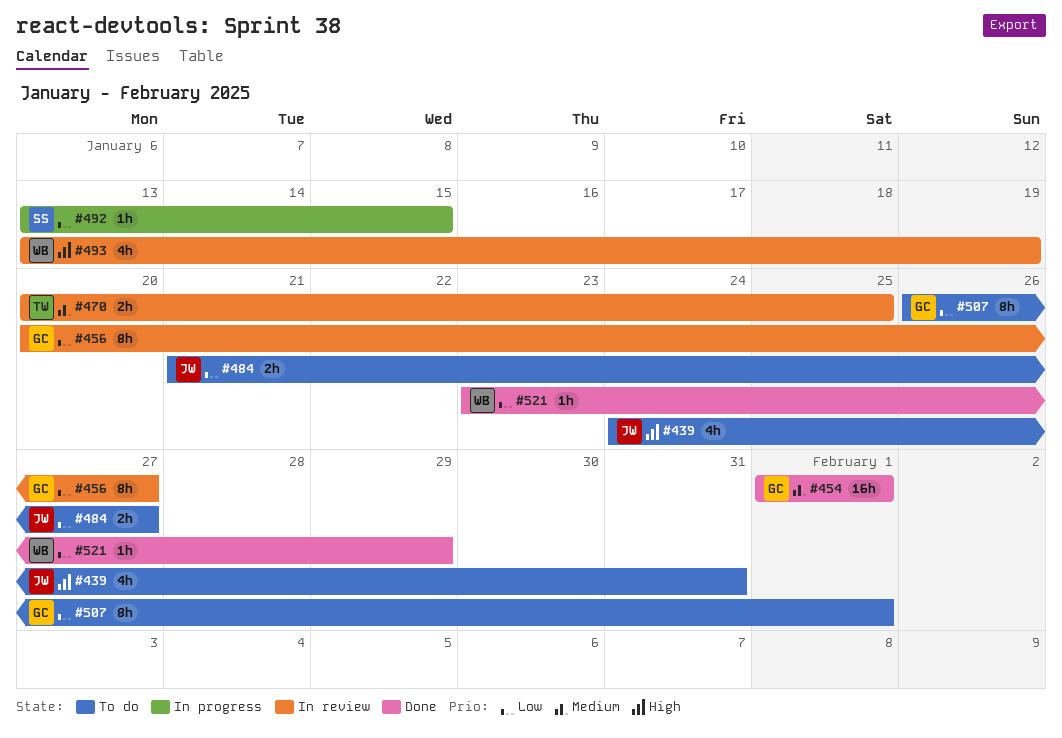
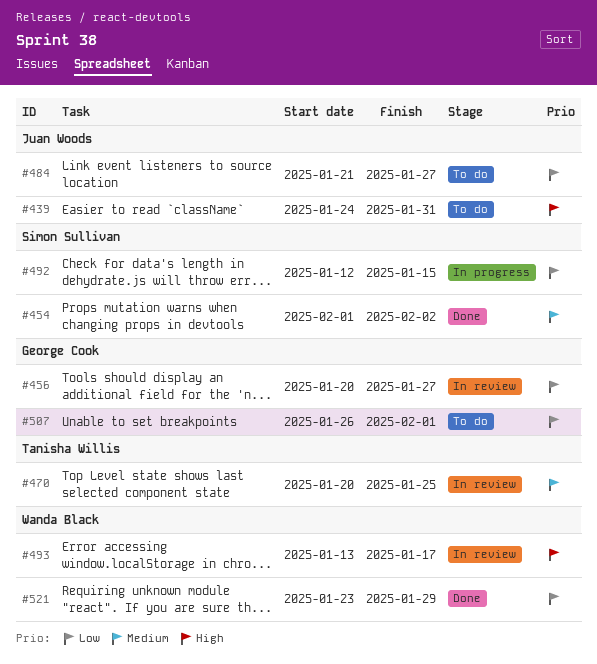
#454, owner: George Cook -> Simon Sullivan
#454, due: Feb 1 -> Feb 2
#492, start: Jan 13 -> Jan 12
#493, due: Jan 19 -> Jan 17

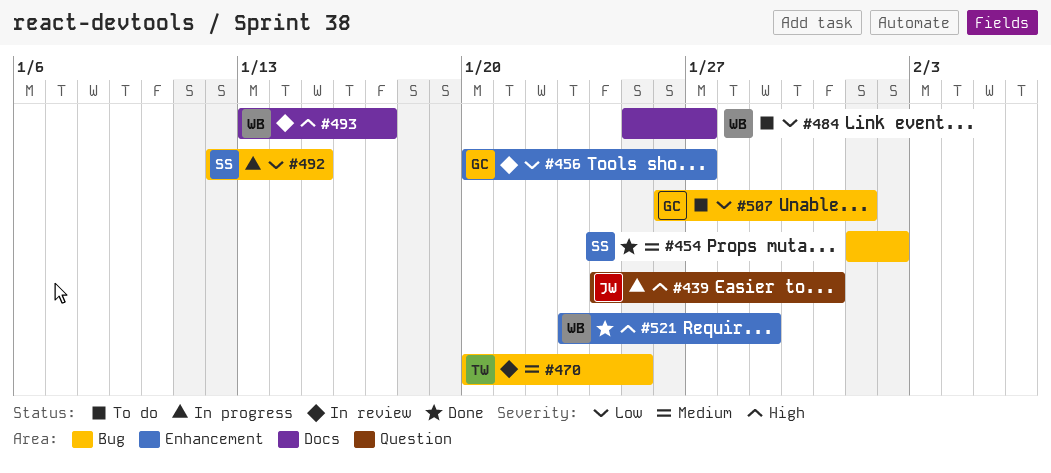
#439, status: To do -> In progress
#484, owner: Juan Woods -> Wanda Black
#484, start: Jan 21 -> Jan 25
#521, priority: Low -> High

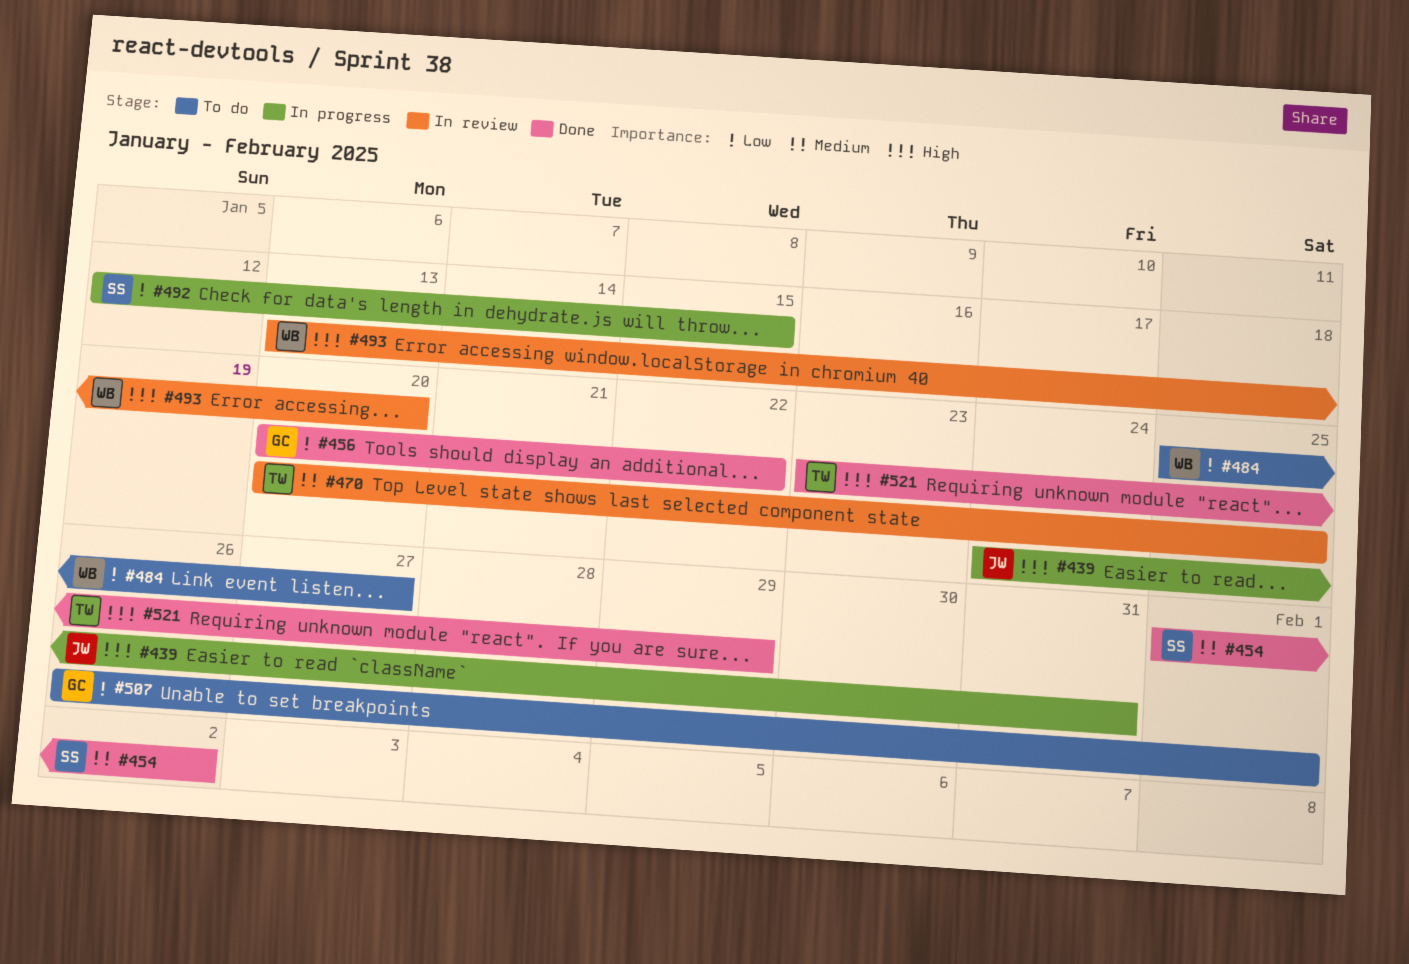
#456, status: In review -> Done
#456, due: Jan 27 -> Jan 22
#493, due: Jan 17 -> Jan 20
#521, owner: WB -> TW

